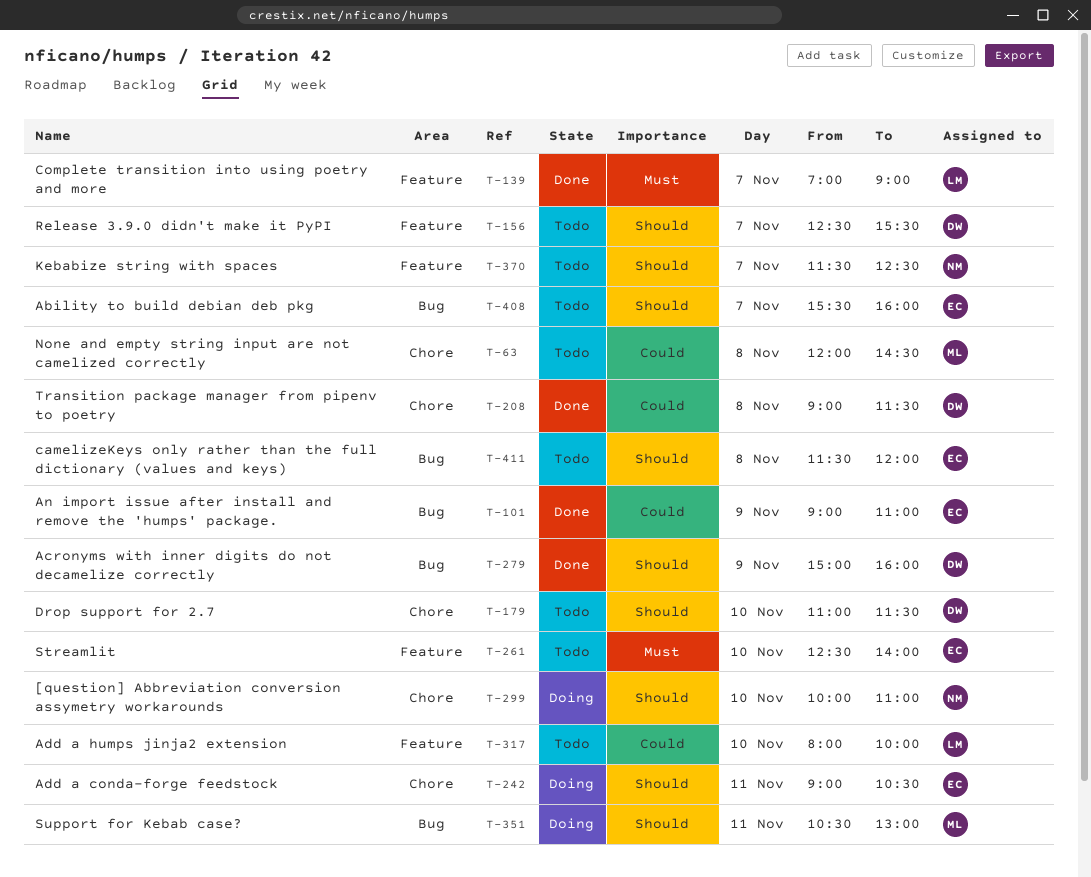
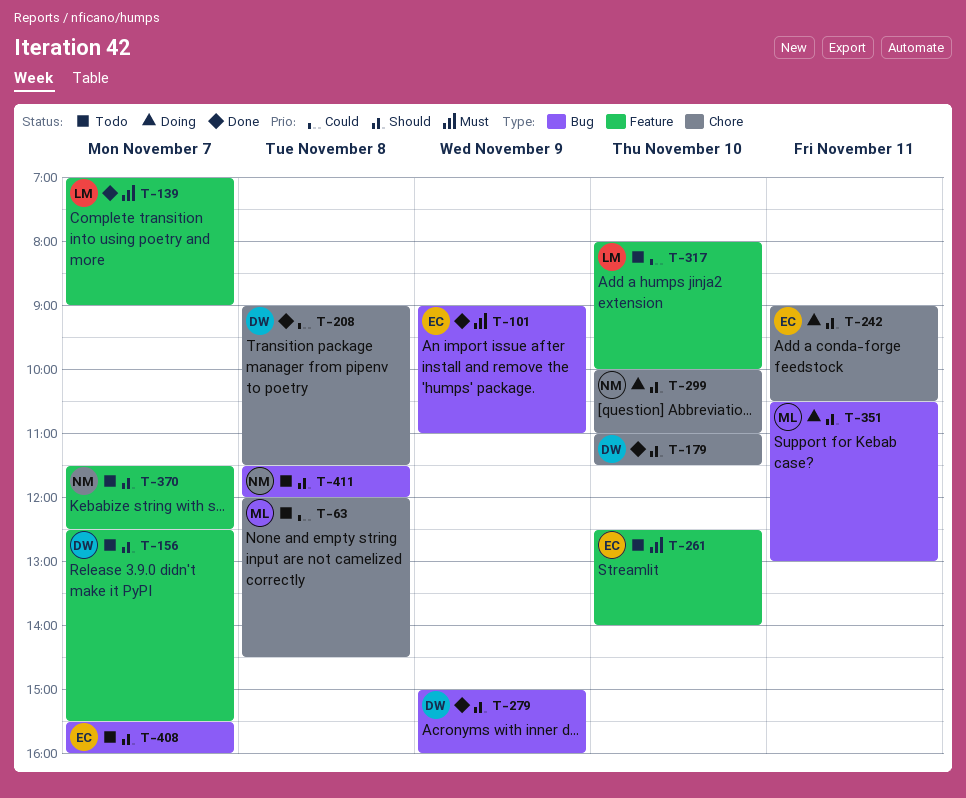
T-101, priority: Could -> Must
T-179, status: Todo -> Done
T-411, owner: EC -> NM

